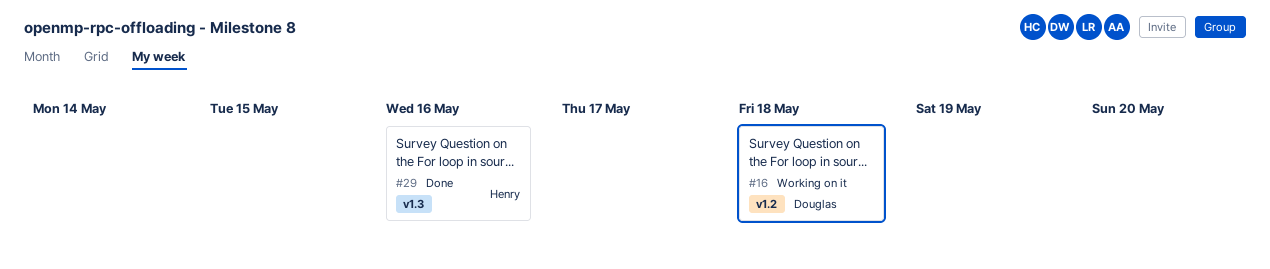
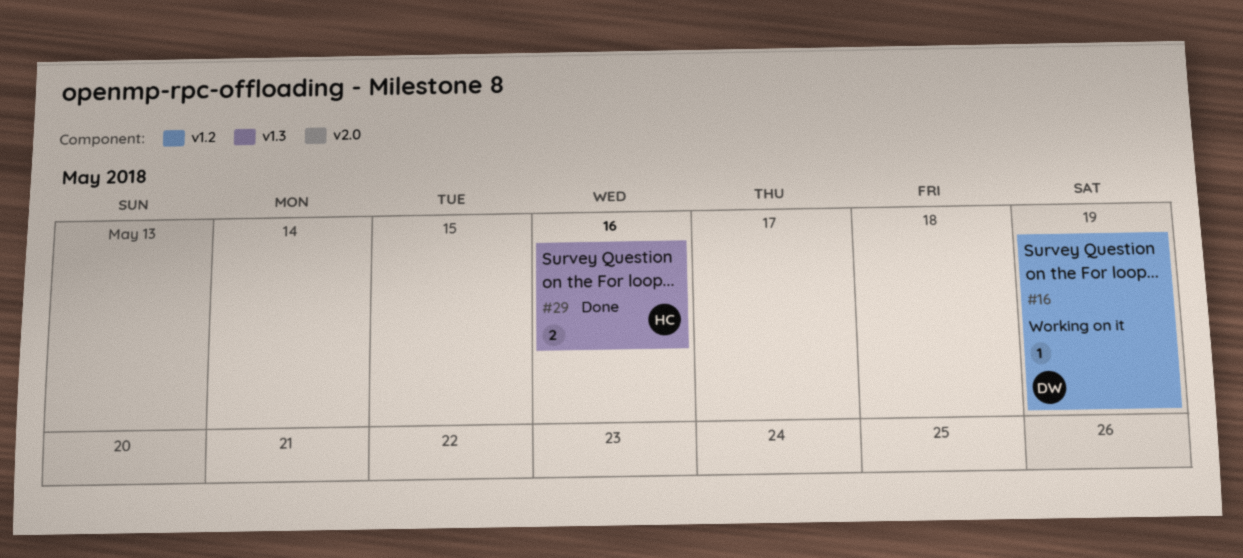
#16, due: May 18 -> May 19

